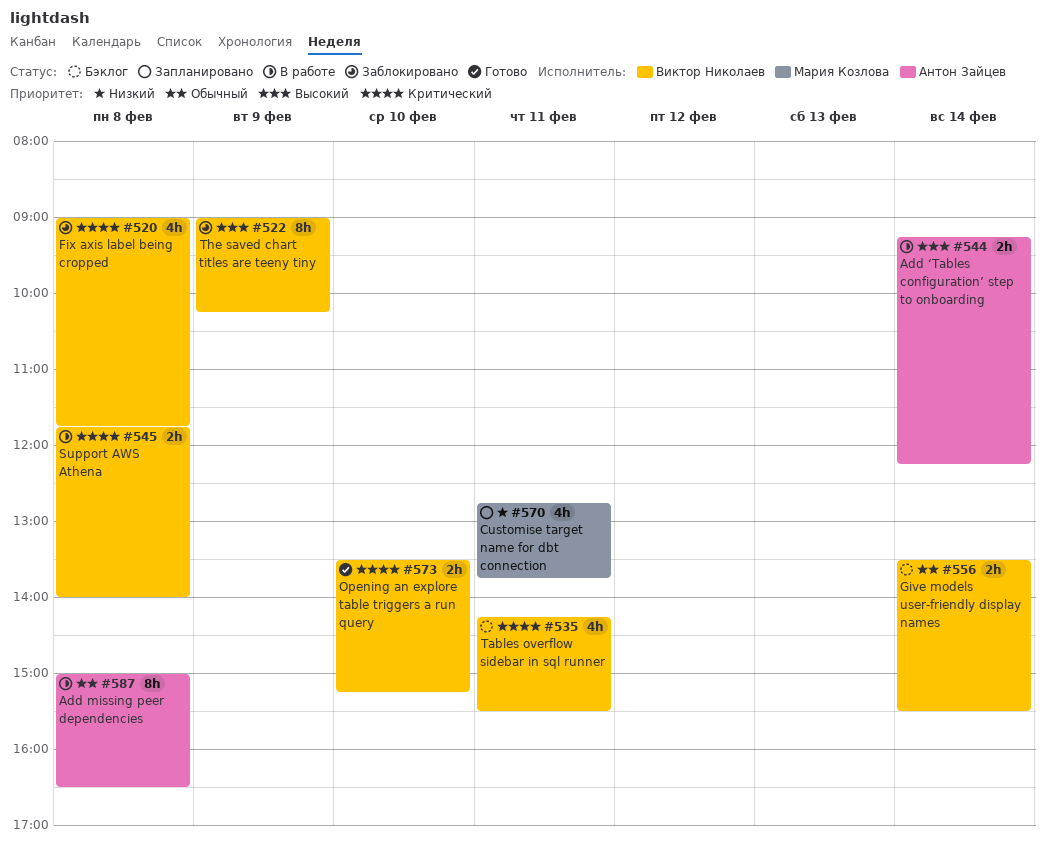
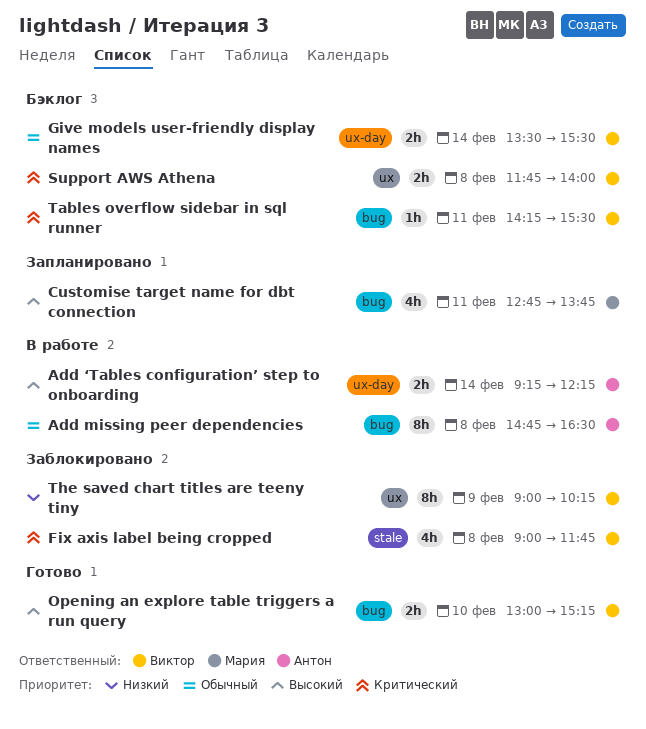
Add missing peer dependencies, begins: 15:00 -> 14:45
Customise target name for dbt connection, priority: Низкий -> Высокий
Opening an explore table triggers a run query, priority: Критический -> Высокий
Opening an explore table triggers a run query, begins: 13:30 -> 13:00
Support AWS Athena, status: В работе -> Бэклог
Tables overflow sidebar in sql runner, estimate: 4h -> 1h
The saved chart titles are teeny tiny, priority: Высокий -> Низкий

